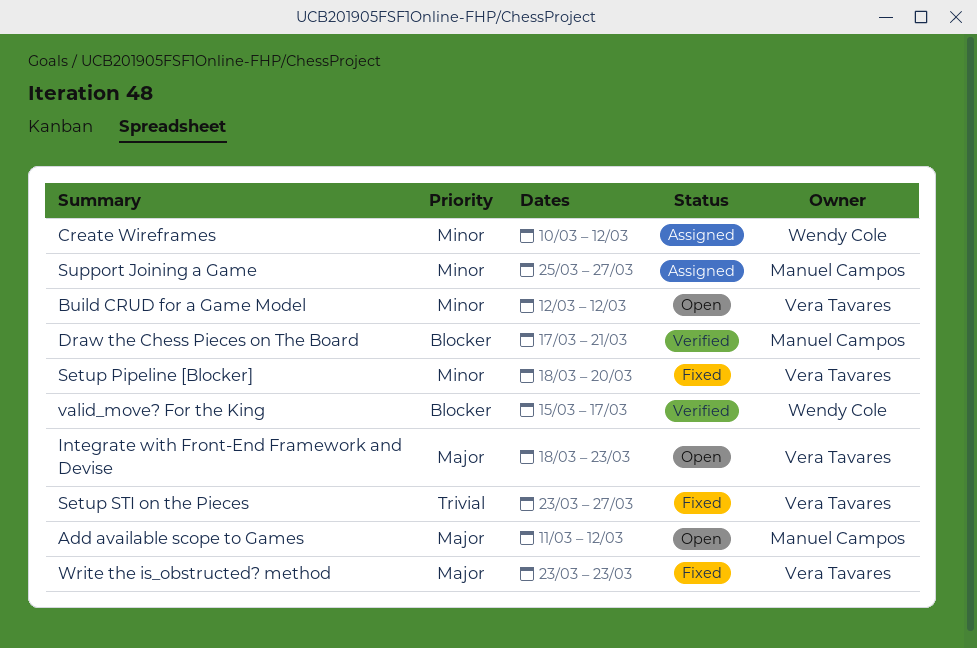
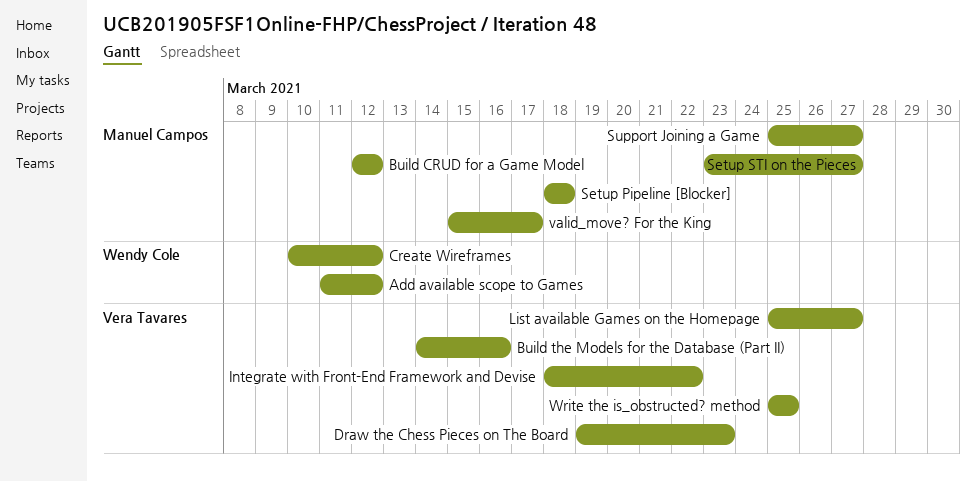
Add available scope to Games, owner: Manuel Campos -> Wendy Cole
Build CRUD for a Game Model, owner: Vera Tavares -> Manuel Campos
Build the Models for the Database (Part II): none -> present
Draw the Chess Pieces on The Board, owner: Manuel Campos -> Vera Tavares
Draw the Chess Pieces on The Board, start: Mar 17 -> Mar 19
Draw the Chess Pieces on The Board, due: Mar 21 -> Mar 23
Integrate with Front-End Framework and Devise, due: Mar 23 -> Mar 22
List available Games on the Homepage: none -> present
Setup Pipeline [Blocker], owner: Vera Tavares -> Manuel Campos
Setup Pipeline [Blocker], due: Mar 20 -> Mar 18
Setup STI on the Pieces, owner: Vera Tavares -> Manuel Campos
valid_move? For the King, owner: Wendy Cole -> Manuel Campos
Write the is_obstructed? method, start: Mar 23 -> Mar 25
Write the is_obstructed? method, due: Mar 23 -> Mar 25

